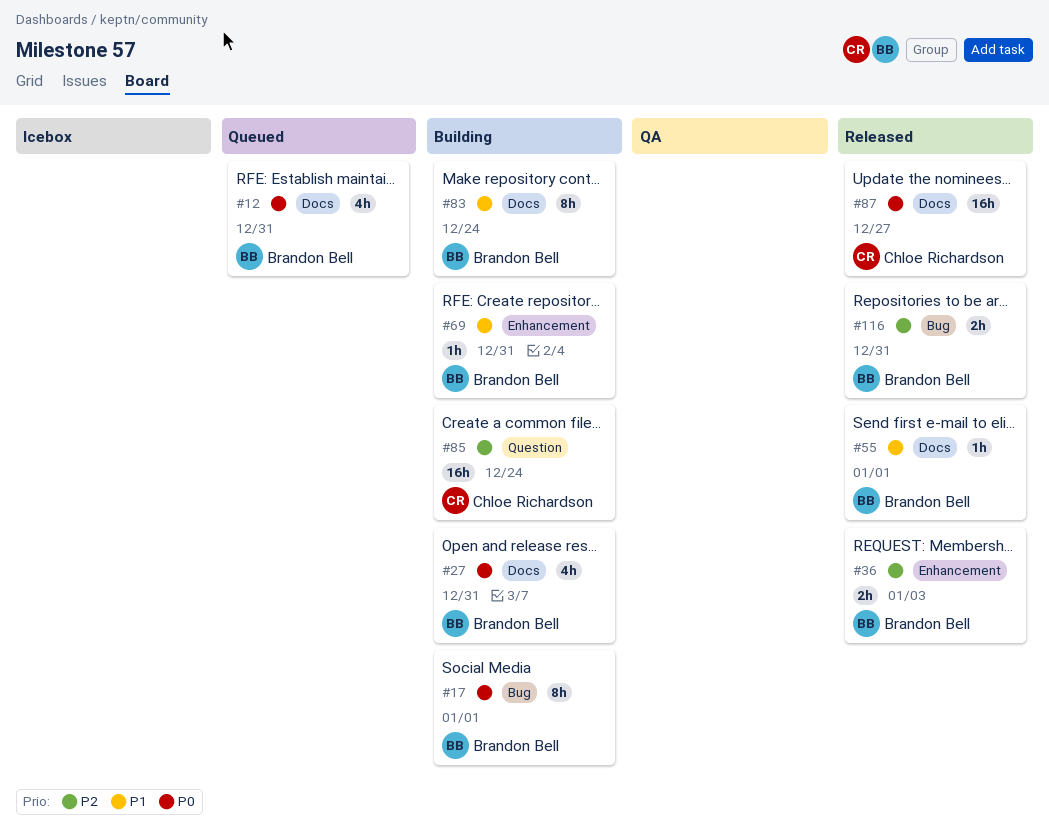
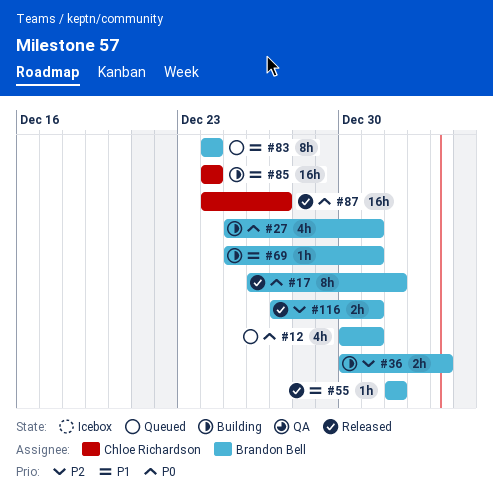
#17, status: Building -> Released
#36, status: Released -> Building
#83, status: Building -> Queued
#85, priority: P2 -> P1

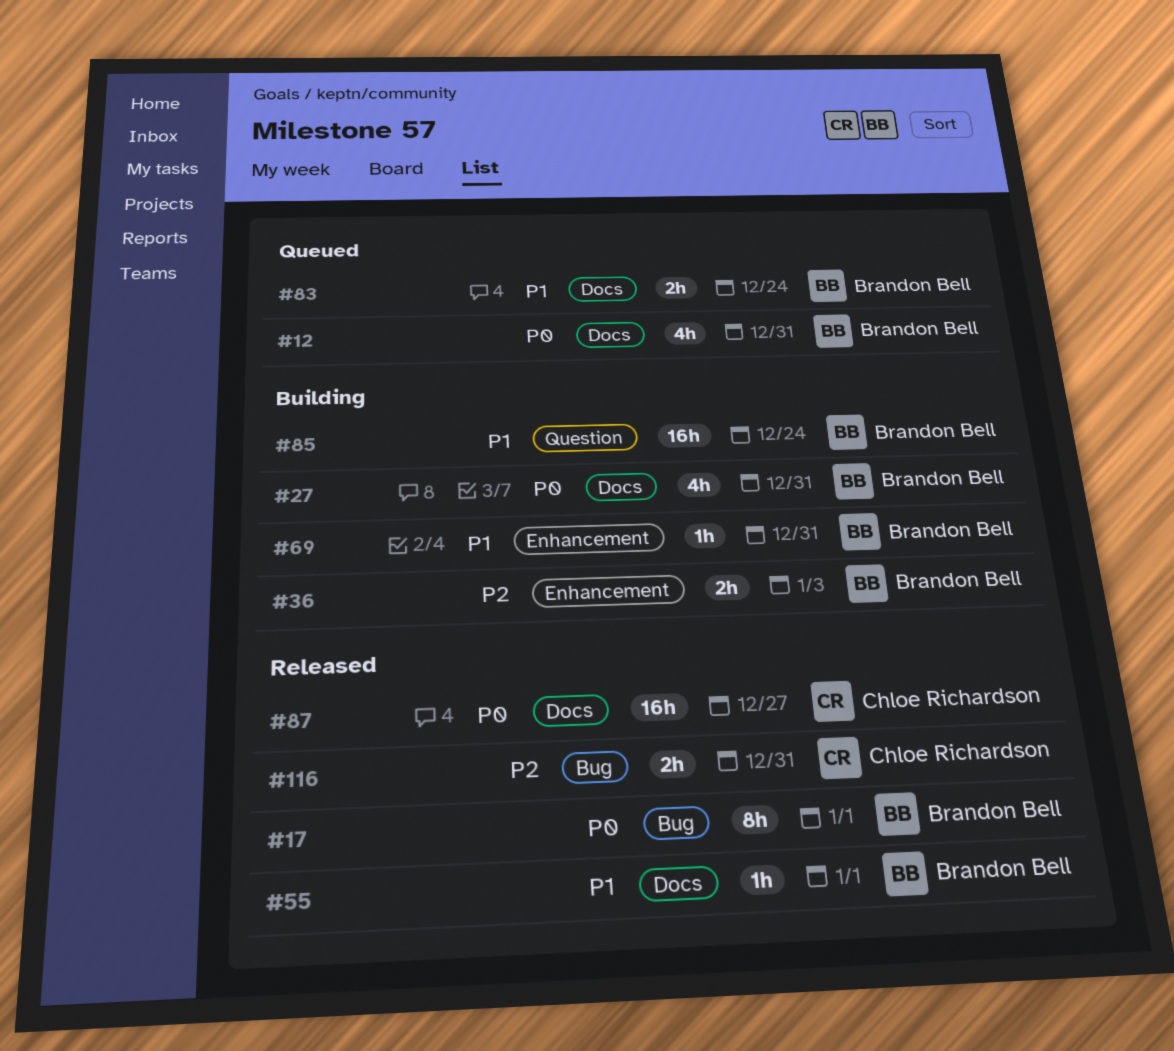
#83, estimate: 8h -> 2h
#85, owner: Chloe Richardson -> Brandon Bell
#116, owner: Brandon Bell -> Chloe Richardson

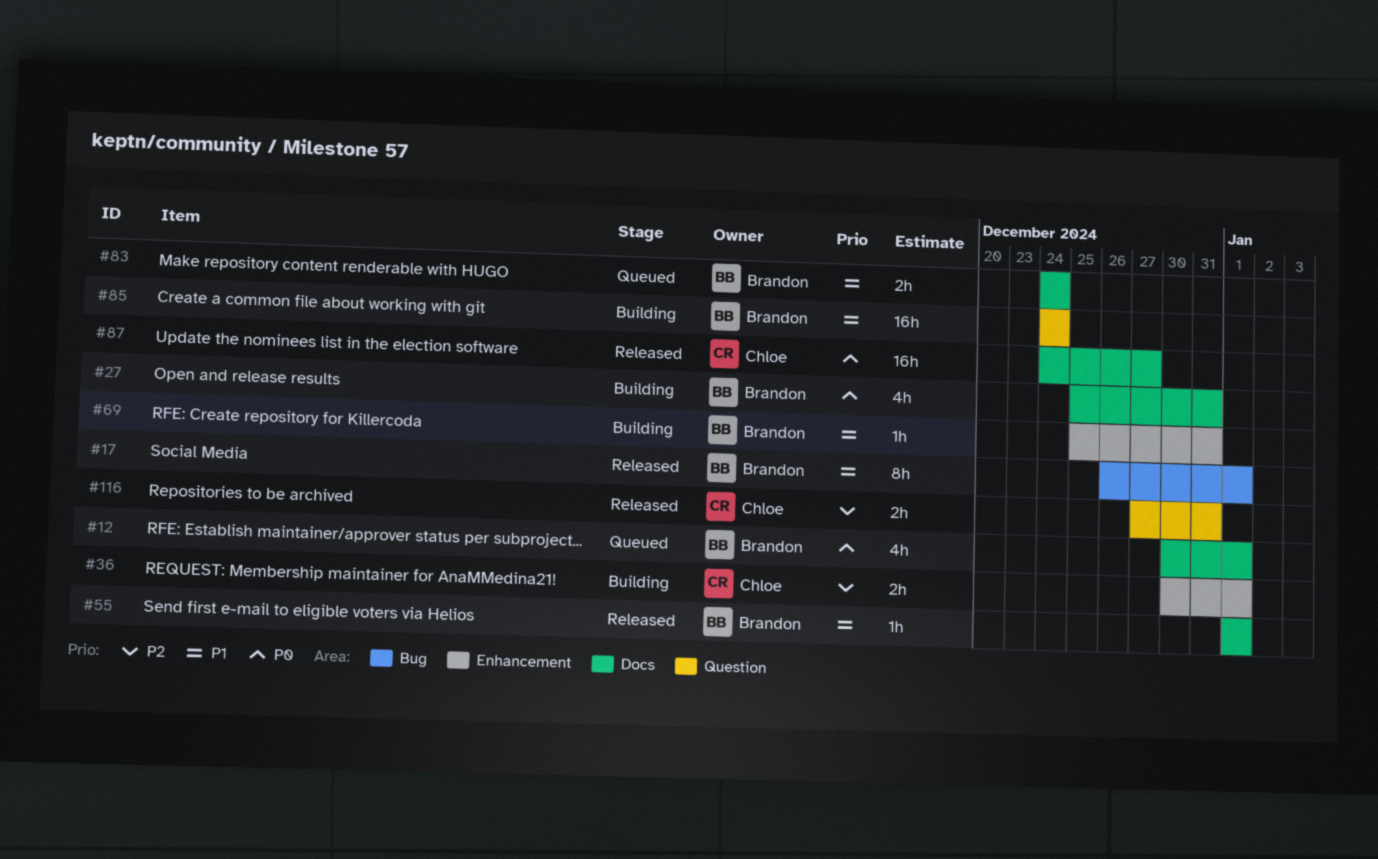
#12, due: Dec 31 -> Jan 1
#17, priority: P0 -> P1
#36, owner: Brandon Bell -> Chloe Richardson
#36, due: Jan 3 -> Jan 1
#116, label: Bug -> Question

